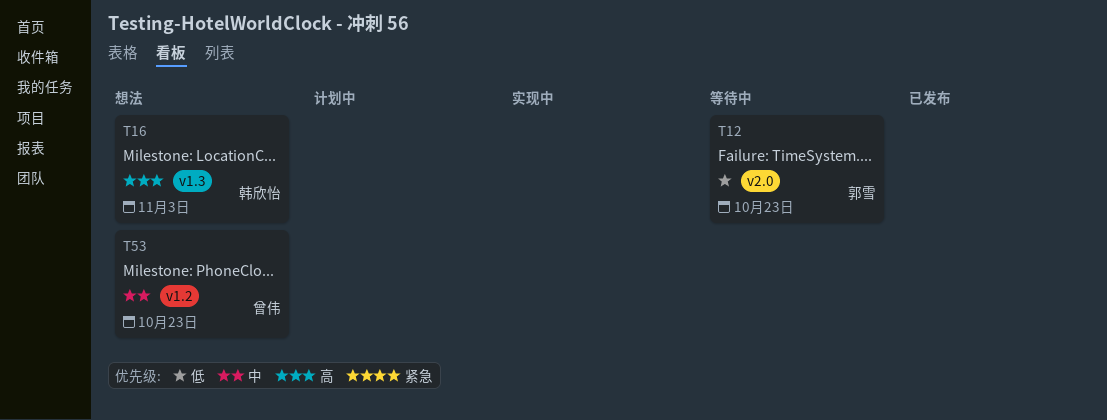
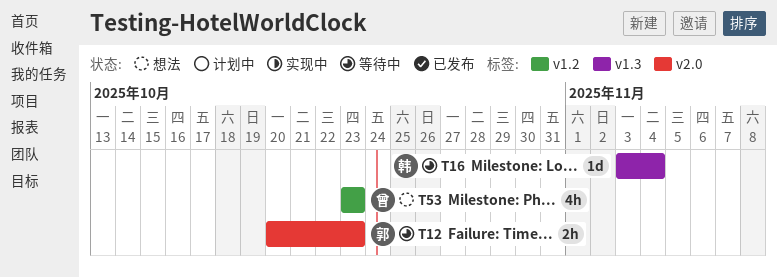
T16, status: 想法 -> 等待中
T16, due: Nov 3 -> Nov 4

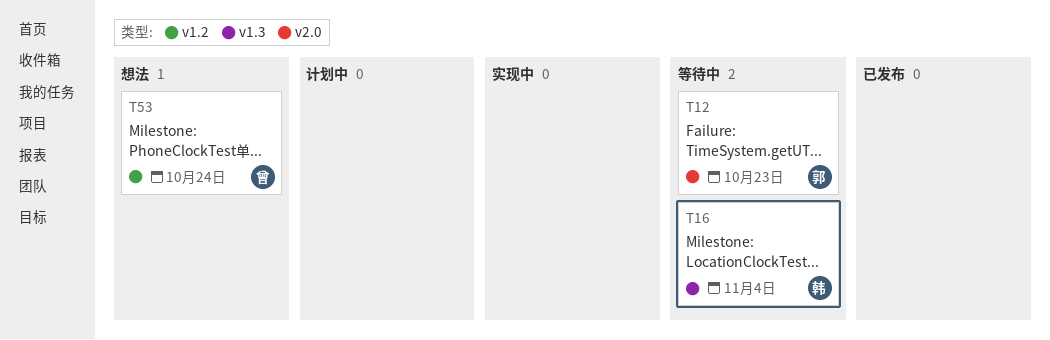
T53, due: Oct 23 -> Oct 24

